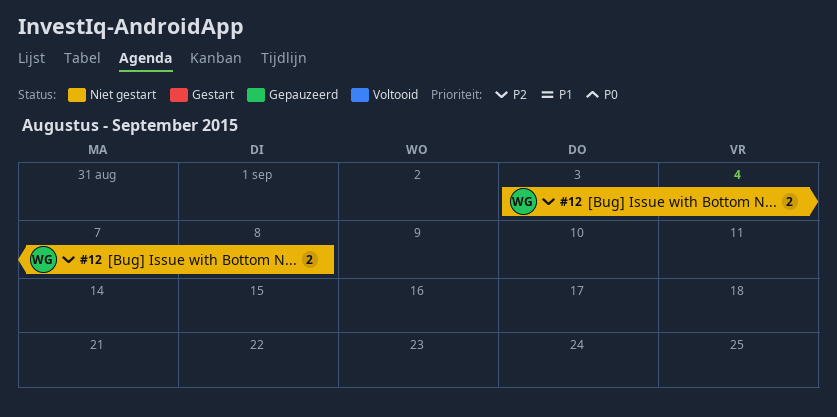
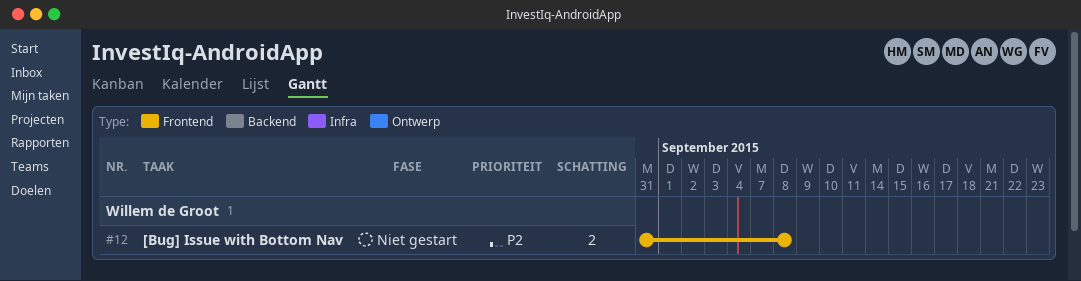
#12, start: Sep 3 -> Aug 31

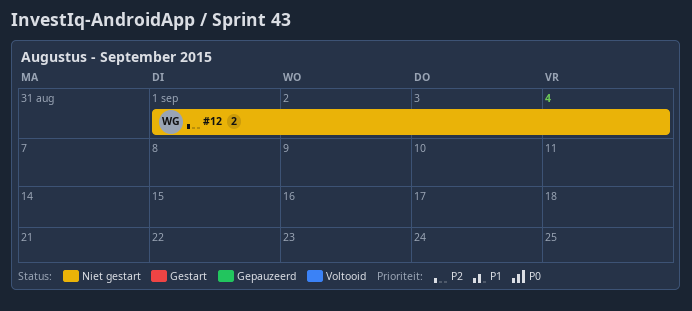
#12, start: Aug 31 -> Sep 1
#12, due: Sep 8 -> Sep 4

